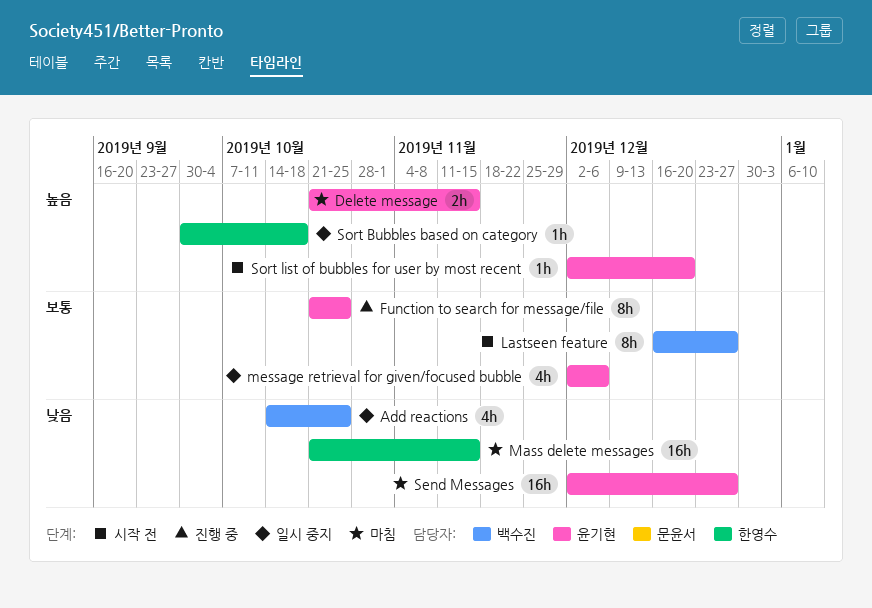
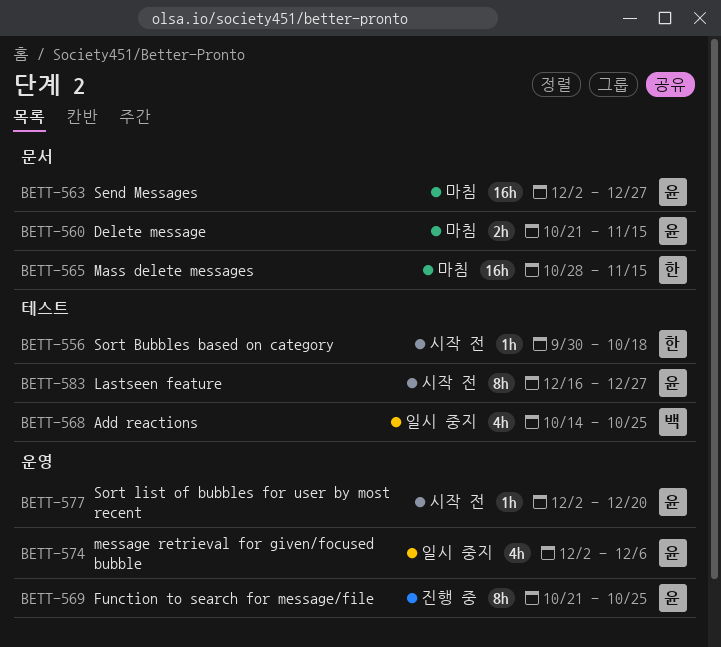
Lastseen feature, owner: 백수진 -> 윤기현
Mass delete messages, start: Oct 21 -> Oct 28
Sort Bubbles based on category, status: 일시 중지 -> 시작 전

